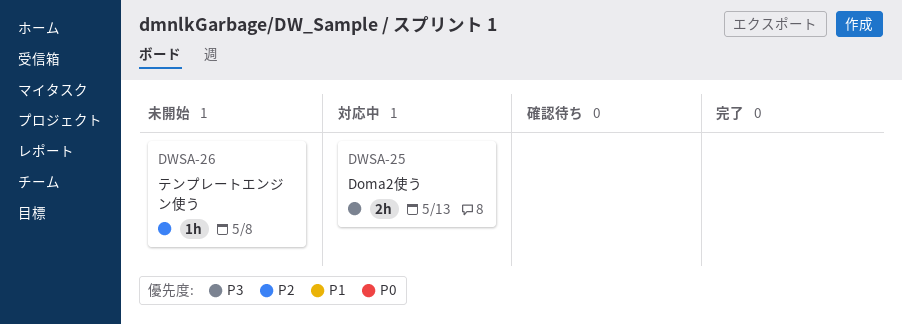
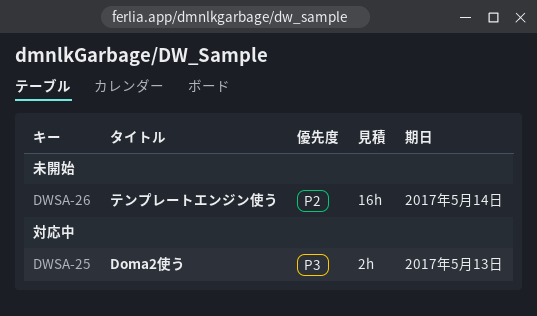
DWSA-26, estimate: 1h -> 16h
DWSA-26, due: May 8 -> May 14

